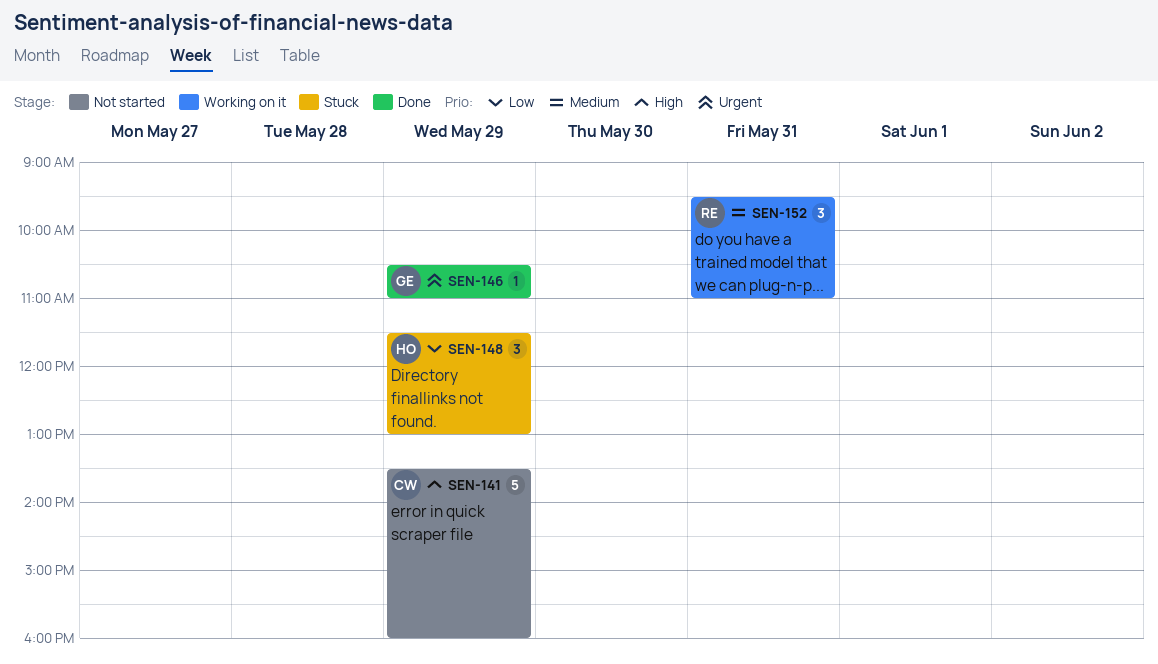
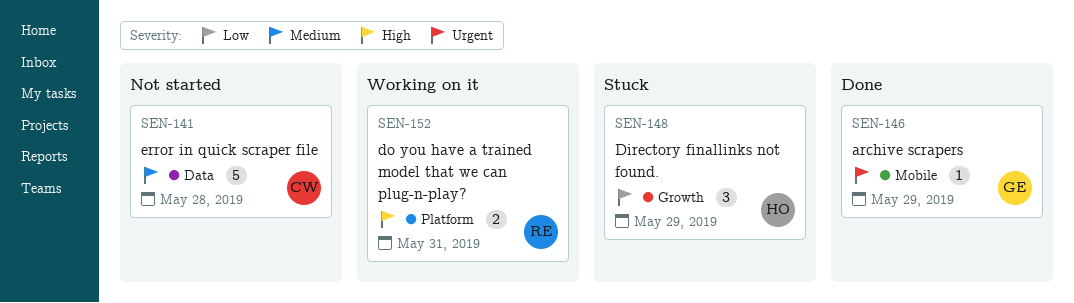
SEN-141, priority: High -> Medium
SEN-141, day: May 29 -> May 28
SEN-152, priority: Medium -> High
SEN-152, estimate: 3 -> 2

